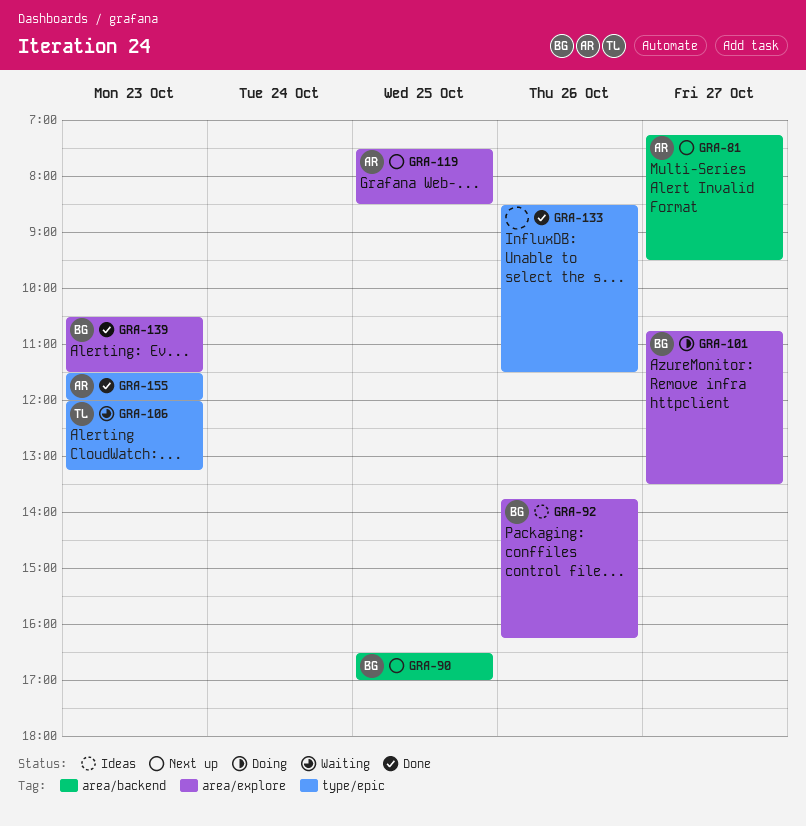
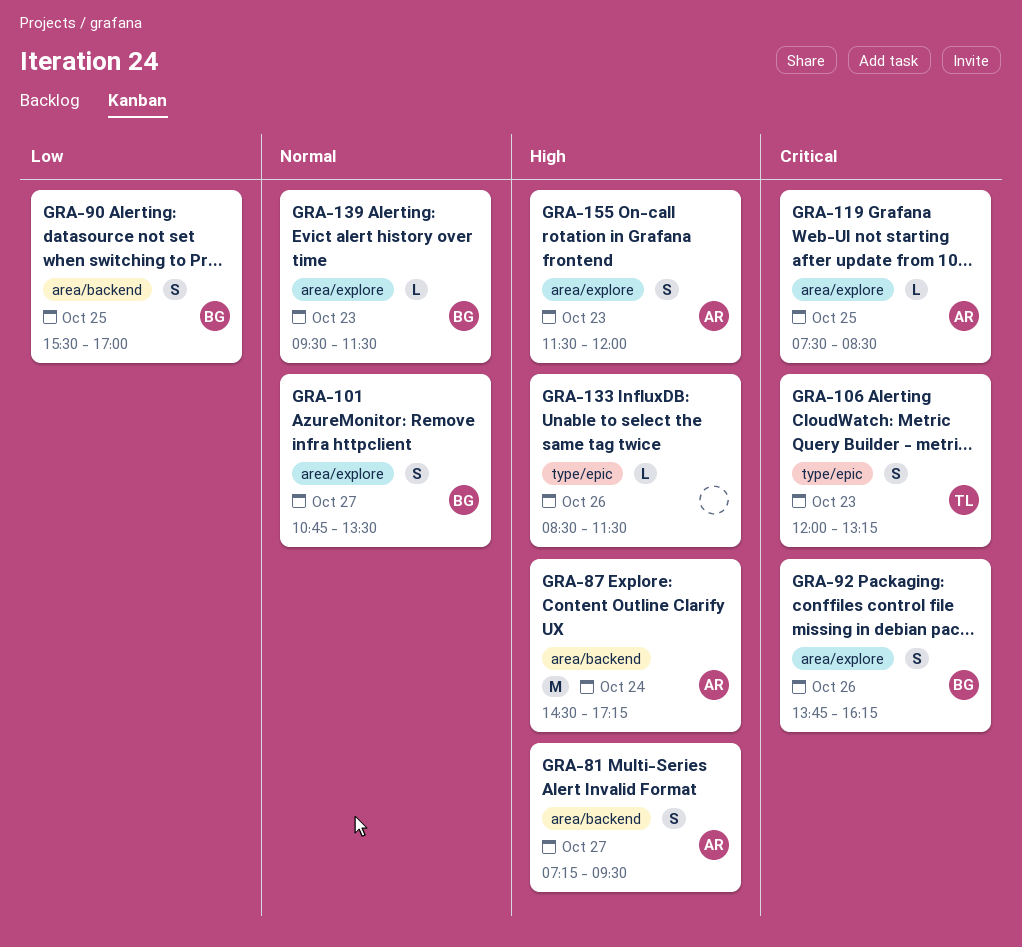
GRA-87: none -> present
GRA-90, begins: 16:30 -> 15:30
GRA-139, begins: 10:30 -> 09:30
GRA-155, label: type/epic -> area/explore

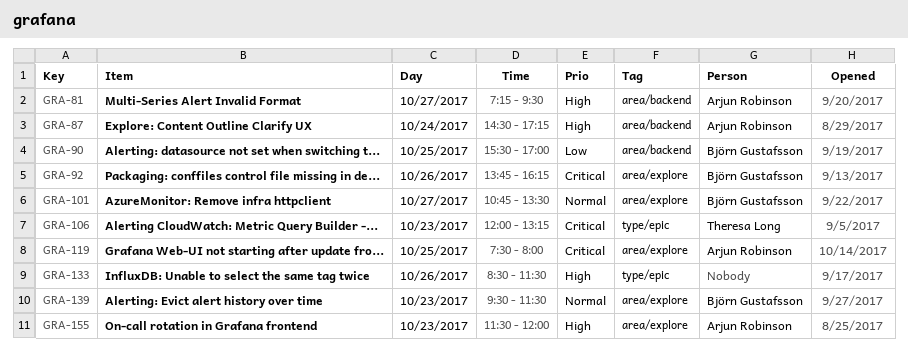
GRA-119, ends: 08:30 -> 08:00

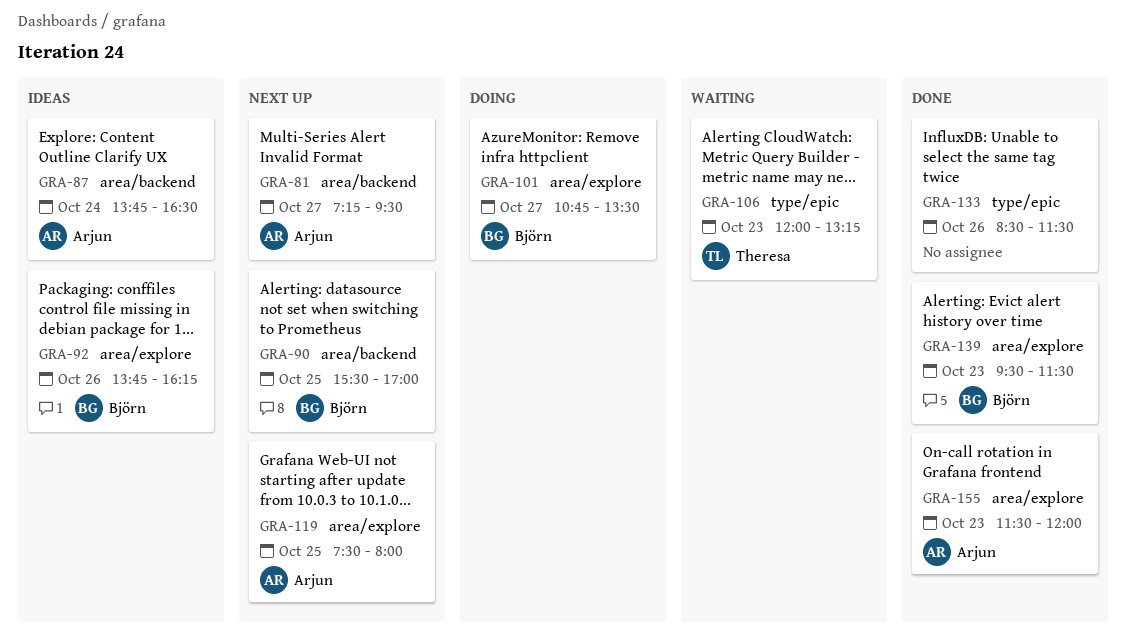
GRA-87, begins: 14:30 -> 13:45
GRA-87, ends: 17:15 -> 16:30

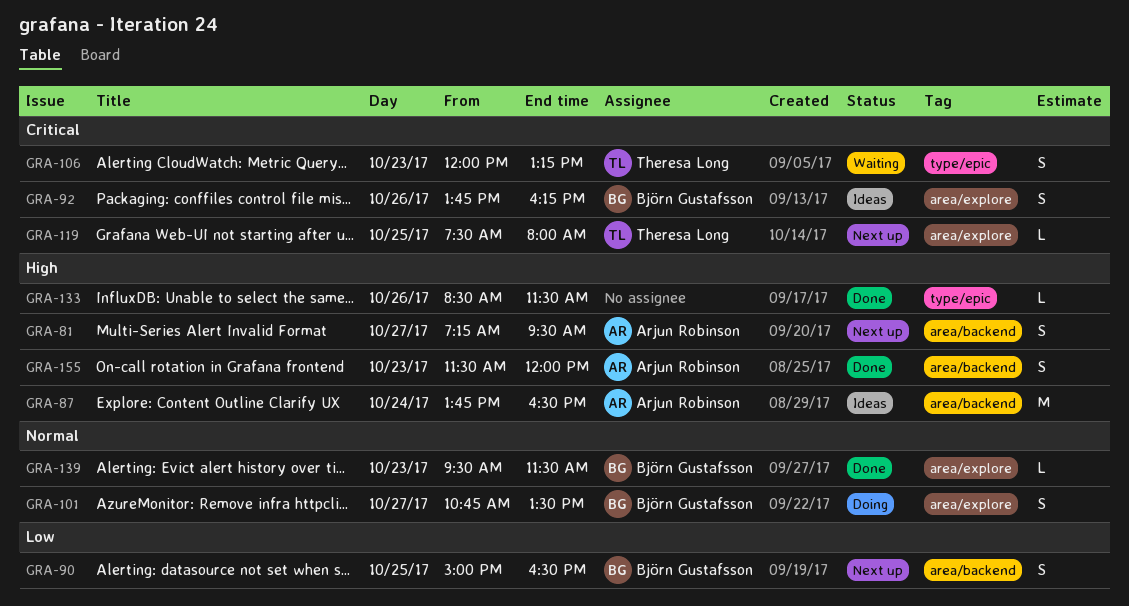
GRA-90, begins: 15:30 -> 15:00
GRA-90, ends: 17:00 -> 16:30
GRA-119, owner: Arjun Robinson -> Theresa Long
GRA-155, label: area/explore -> area/backend

